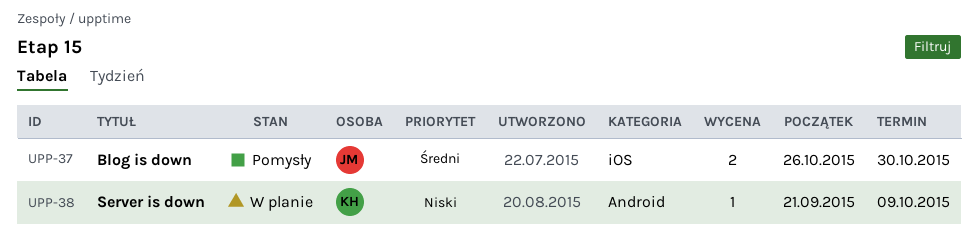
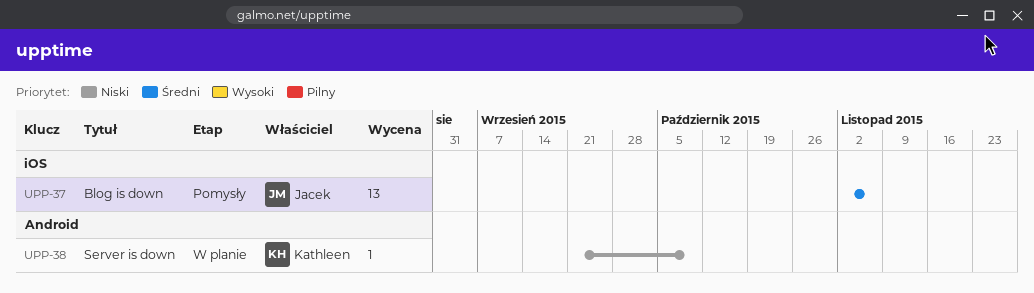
UPP-37, estimate: 2 -> 13
UPP-37, start: Oct 26 -> Nov 2
UPP-37, due: Oct 30 -> Nov 6

